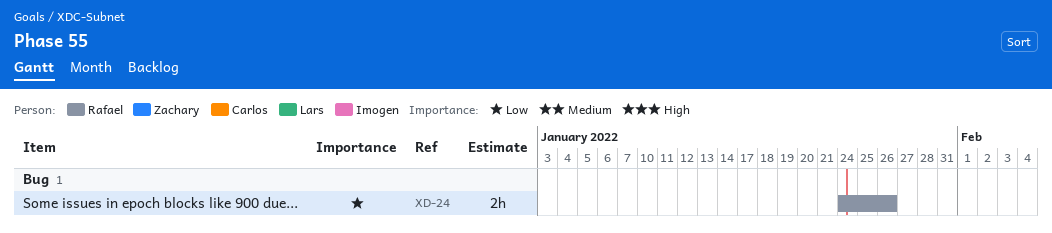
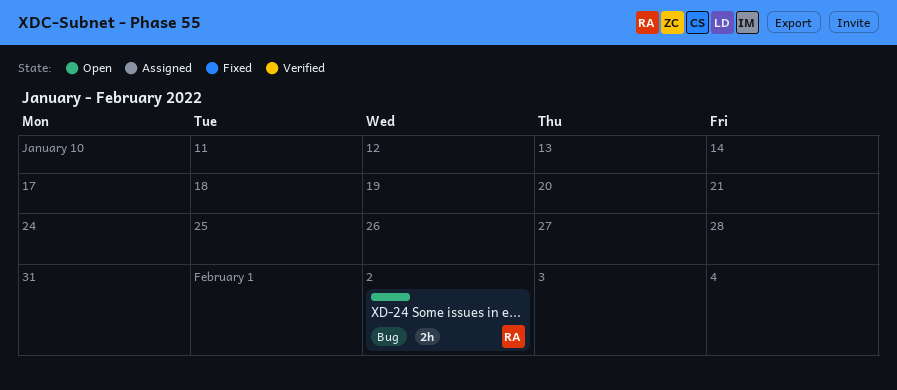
XD-24, due: Jan 26 -> Feb 2

